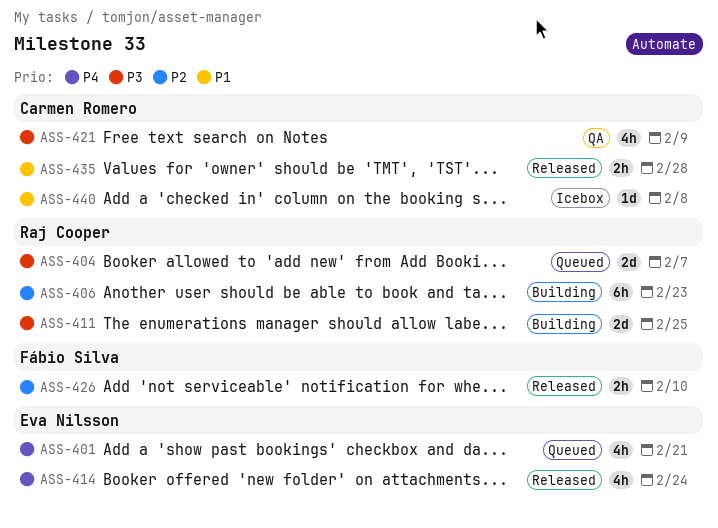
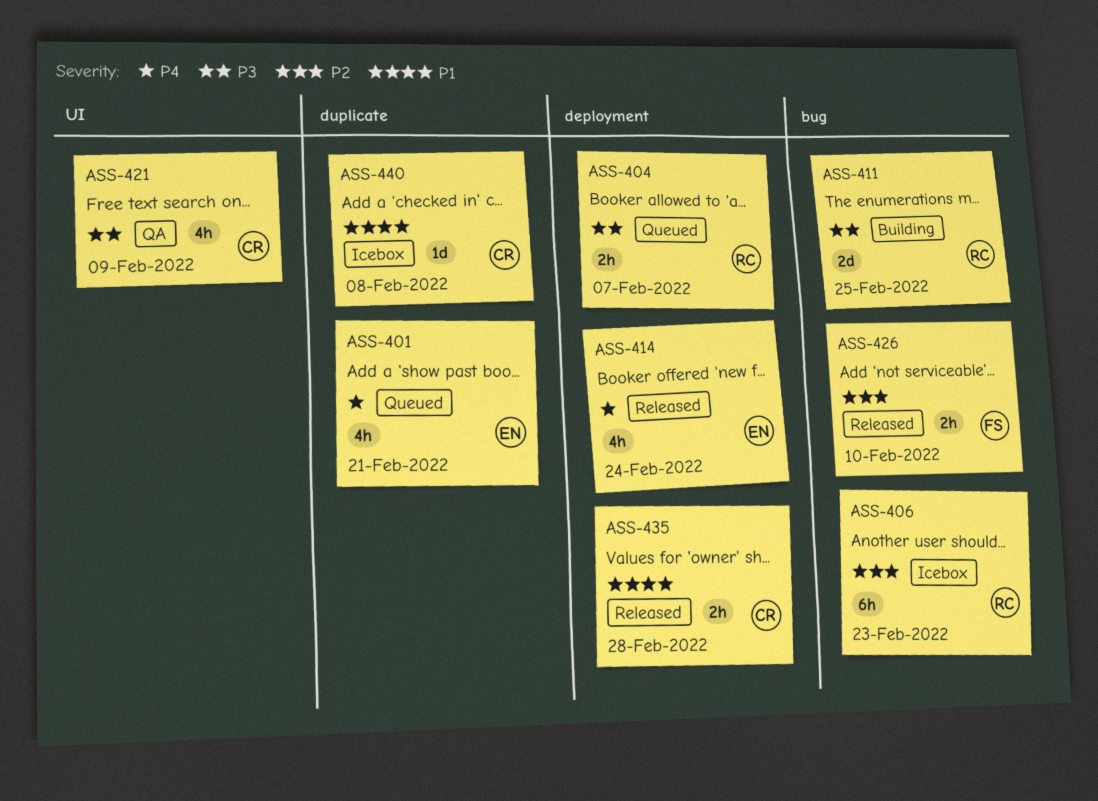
ASS-404, estimate: 2d -> 2h
ASS-406, status: Building -> Icebox

